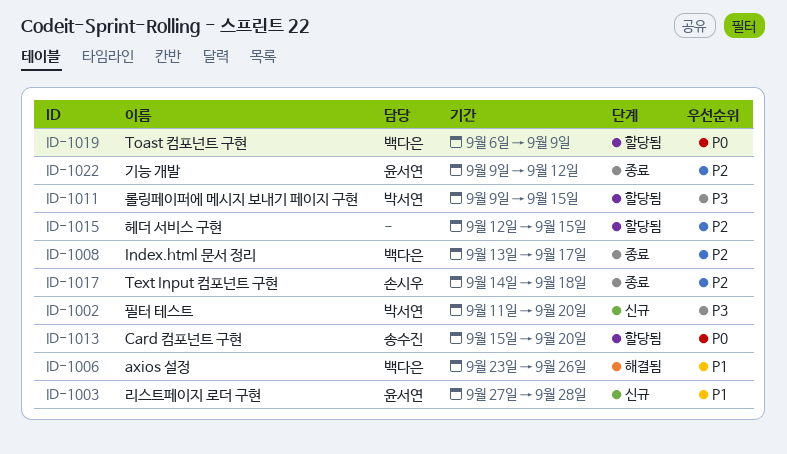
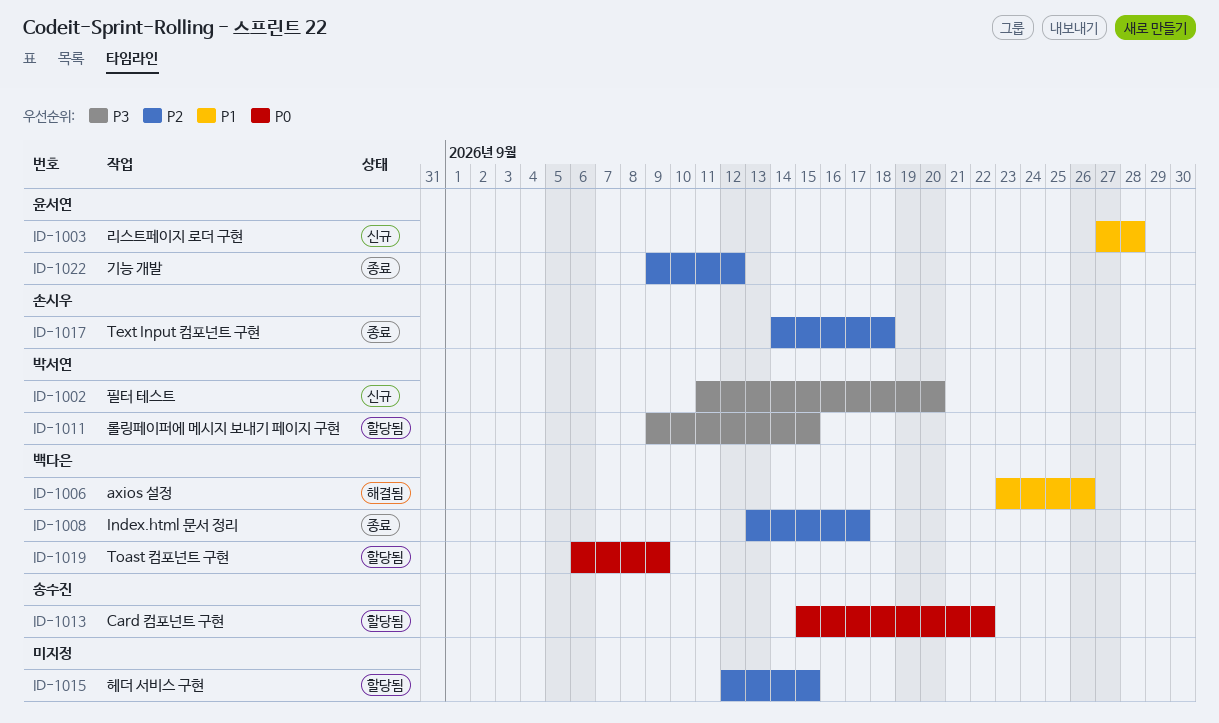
ID-1013, due: Sep 20 -> Sep 22

